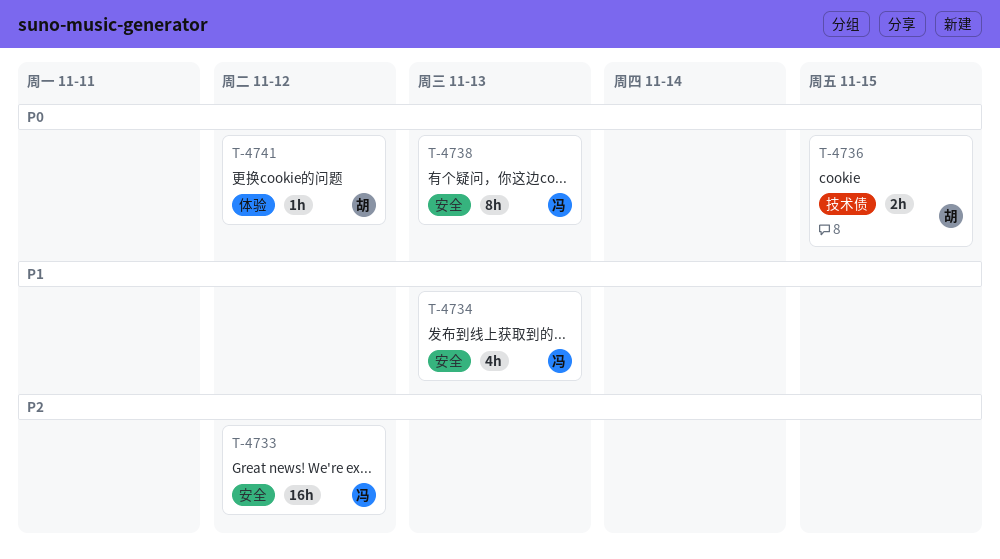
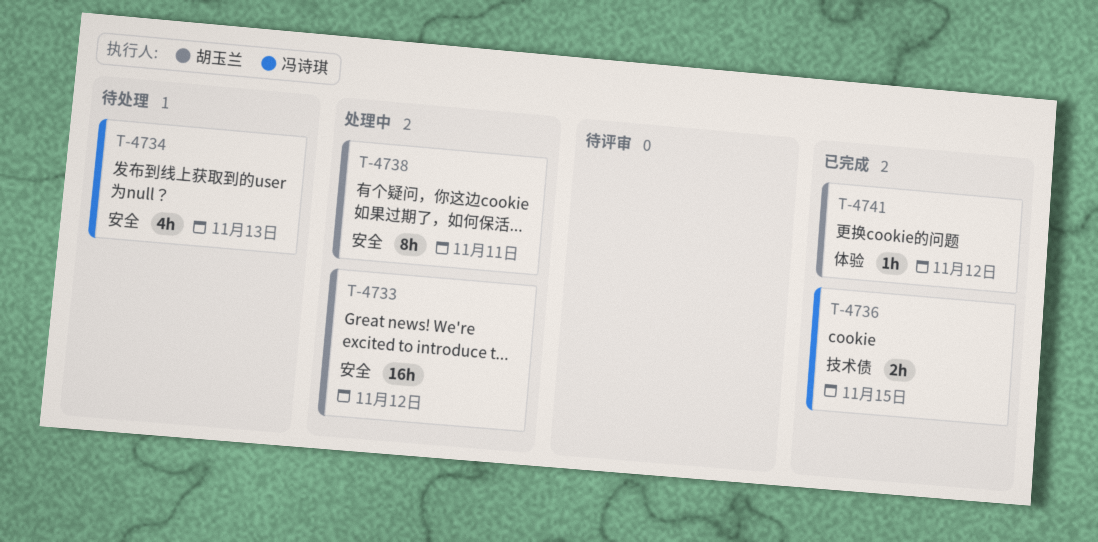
T-4733, owner: 冯诗琪 -> 胡玉兰
T-4736, owner: 胡玉兰 -> 冯诗琪
T-4738, owner: 冯诗琪 -> 胡玉兰
T-4738, due: Nov 13 -> Nov 11

